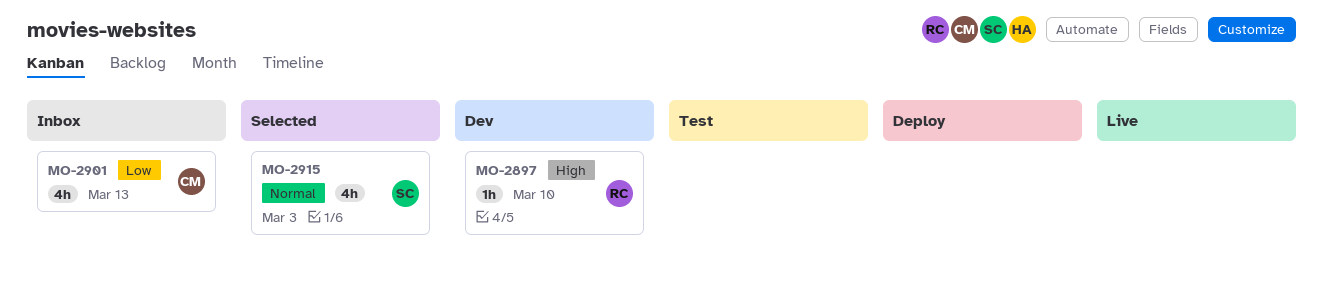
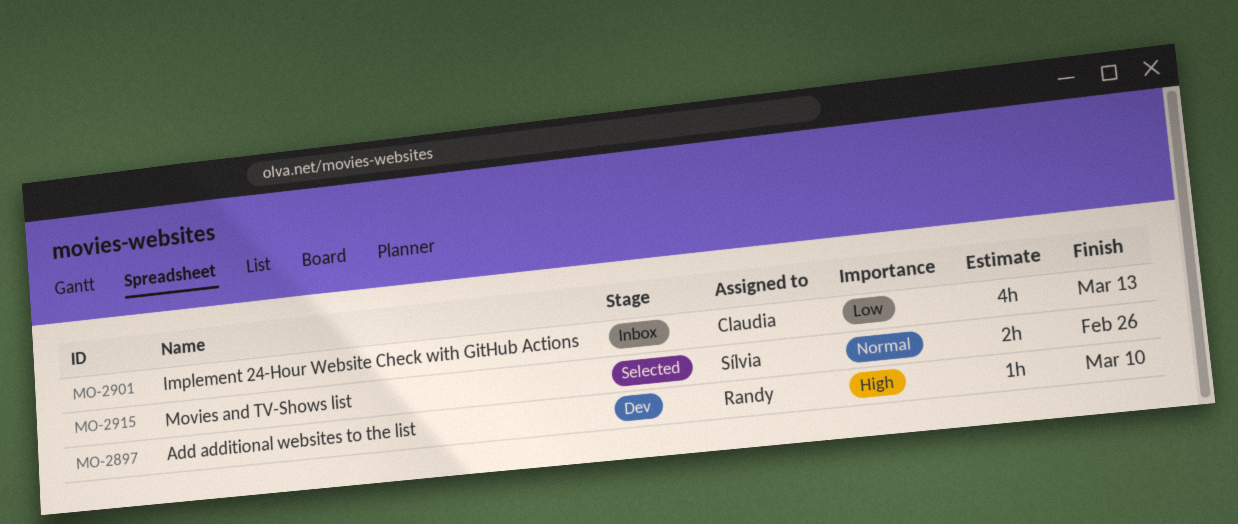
MO-2915, estimate: 4h -> 2h
MO-2915, due: Mar 3 -> Feb 26

